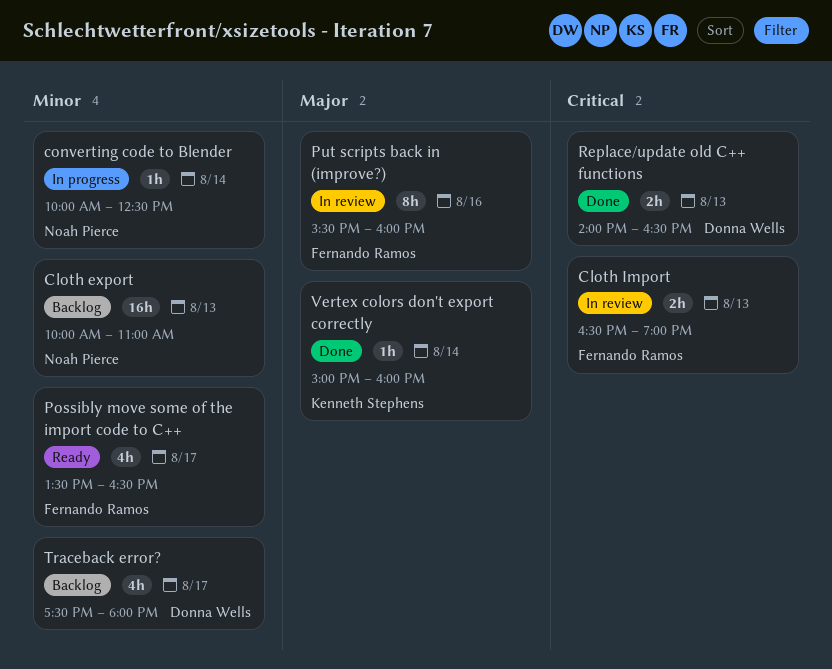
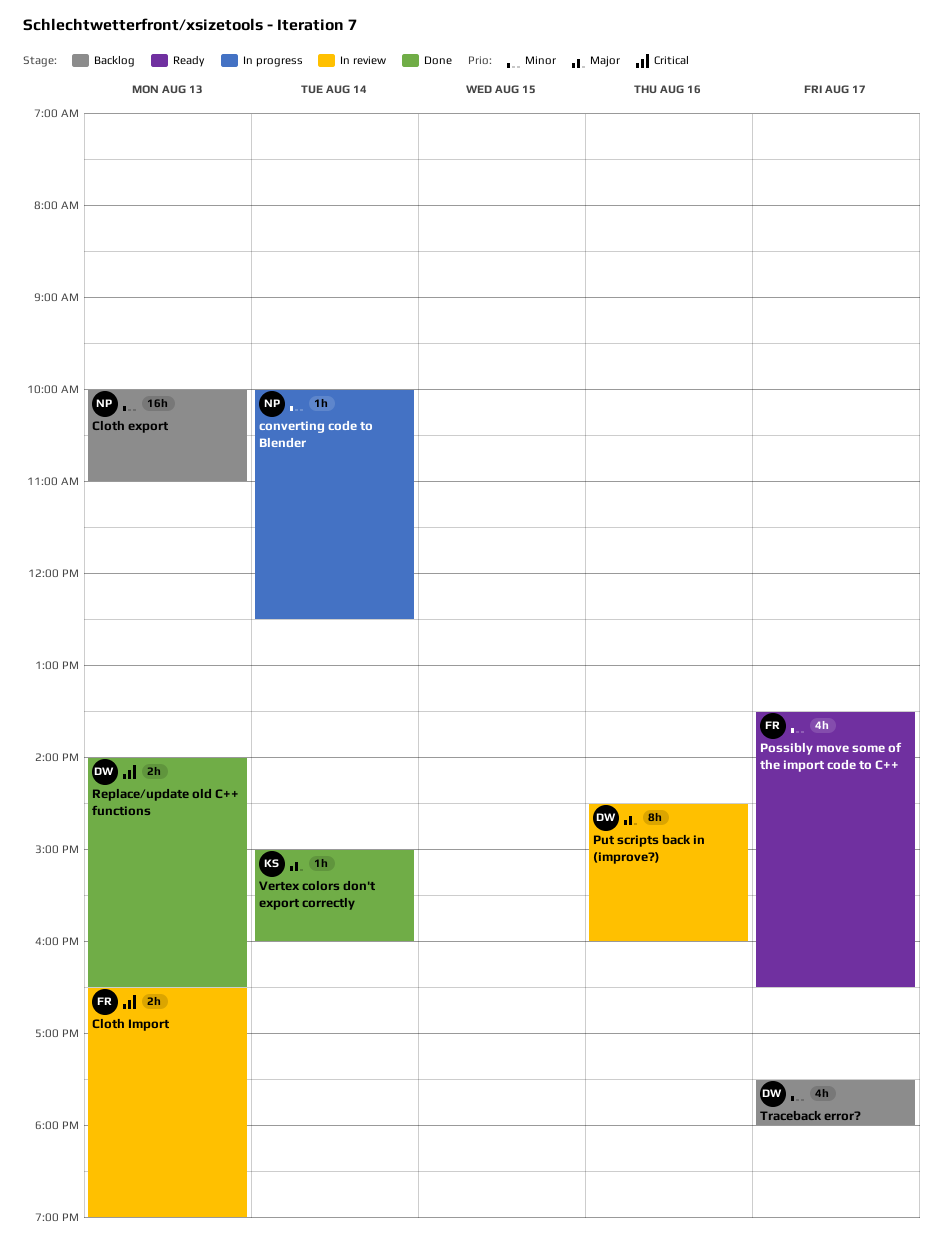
Put scripts back in (improve?), owner: Fernando Ramos -> Donna Wells
Put scripts back in (improve?), begins: 15:30 -> 14:30

